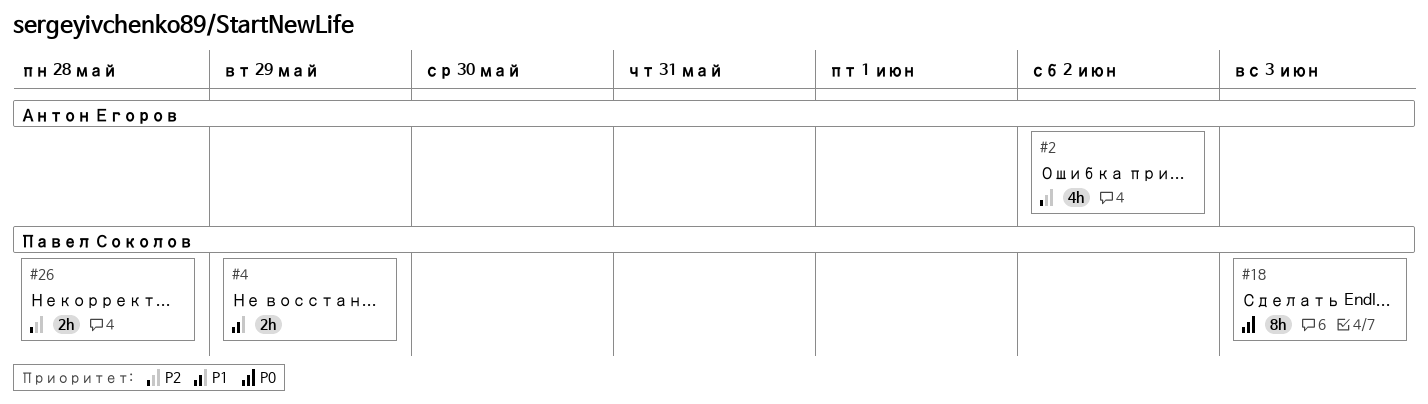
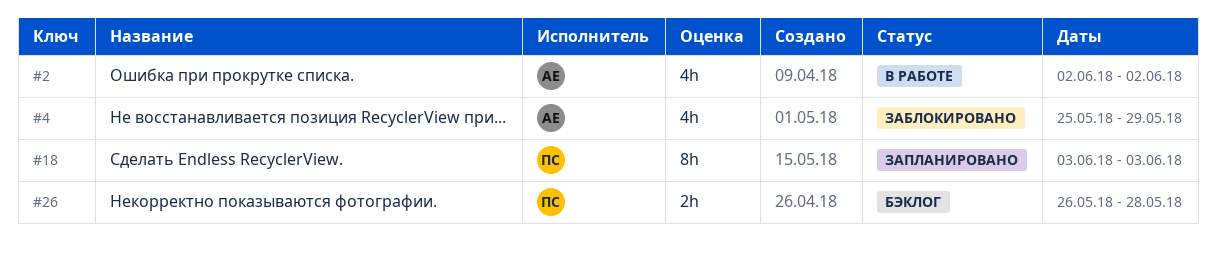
#4, owner: Павел Соколов -> Антон Егоров
#4, estimate: 2h -> 4h

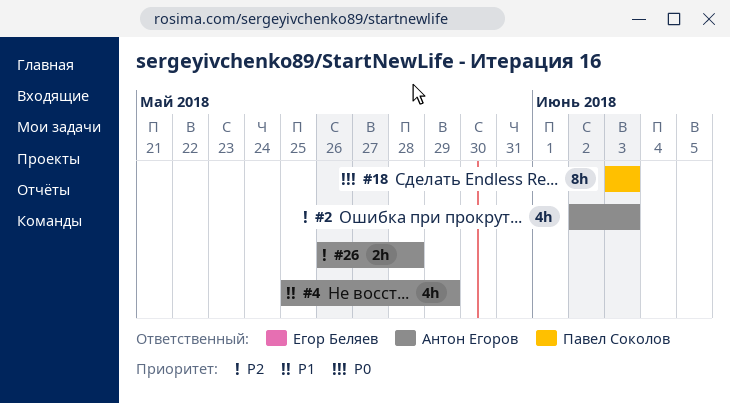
#2, due: Jun 2 -> Jun 3
#26, owner: Павел Соколов -> Антон Егоров

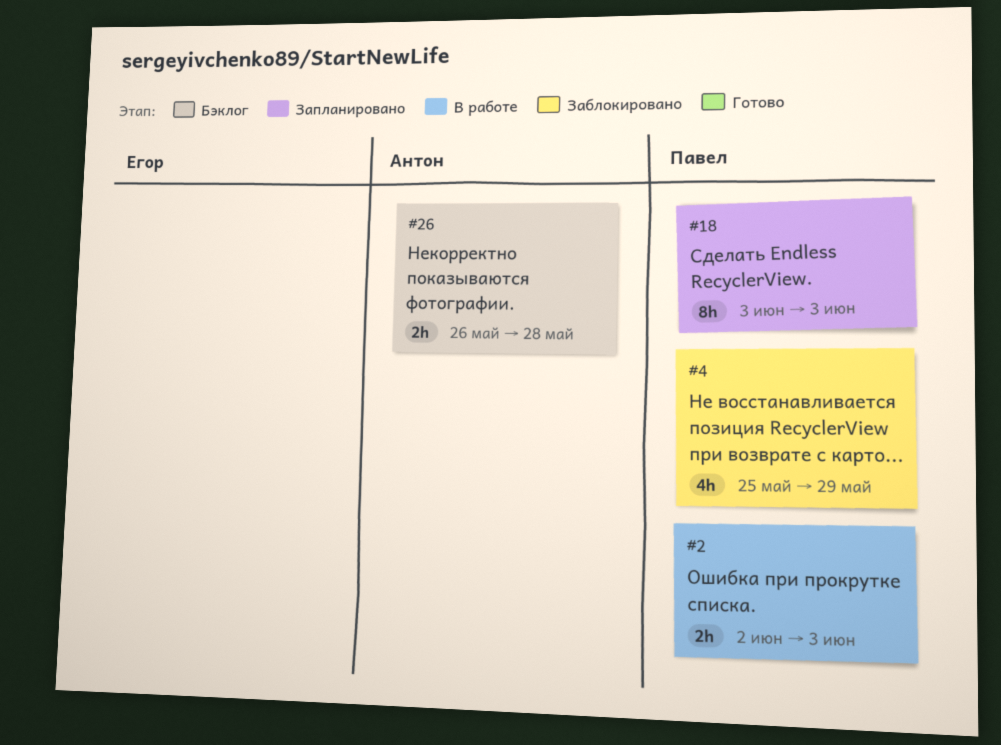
#2, owner: Антон Егоров -> Павел Соколов
#2, estimate: 4h -> 2h
#4, owner: Антон Егоров -> Павел Соколов

